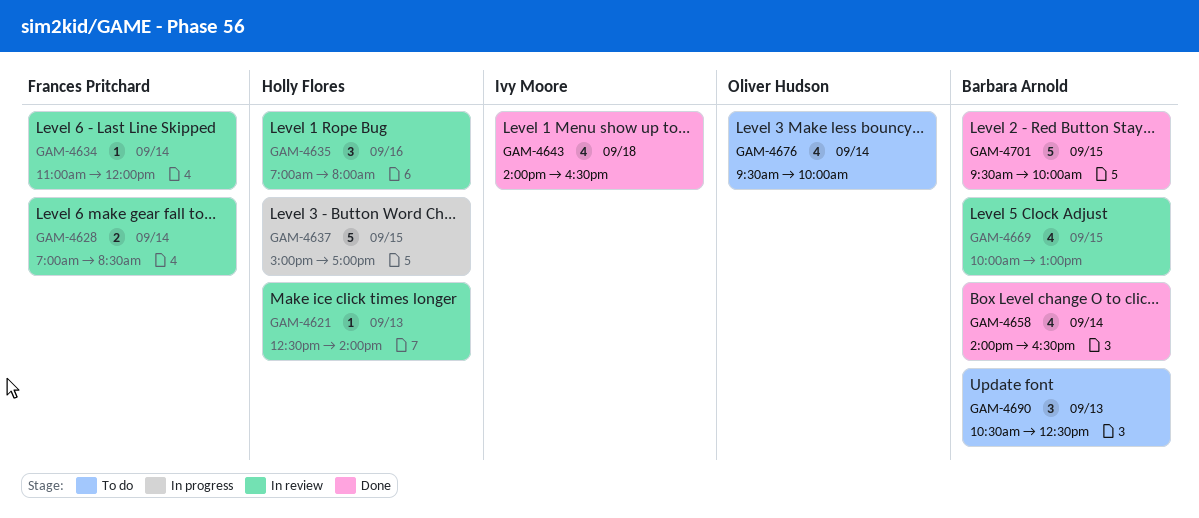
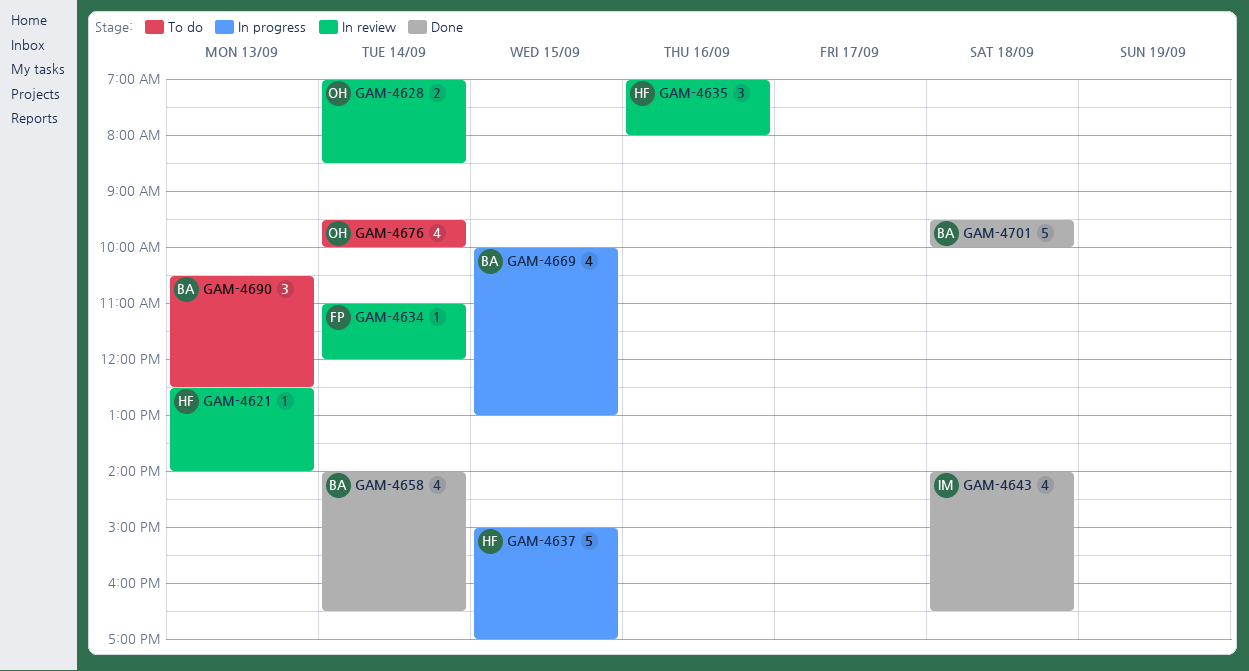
GAM-4628, owner: Frances Pritchard -> Oliver Hudson
GAM-4669, status: In review -> In progress
GAM-4701, day: Sep 15 -> Sep 18

